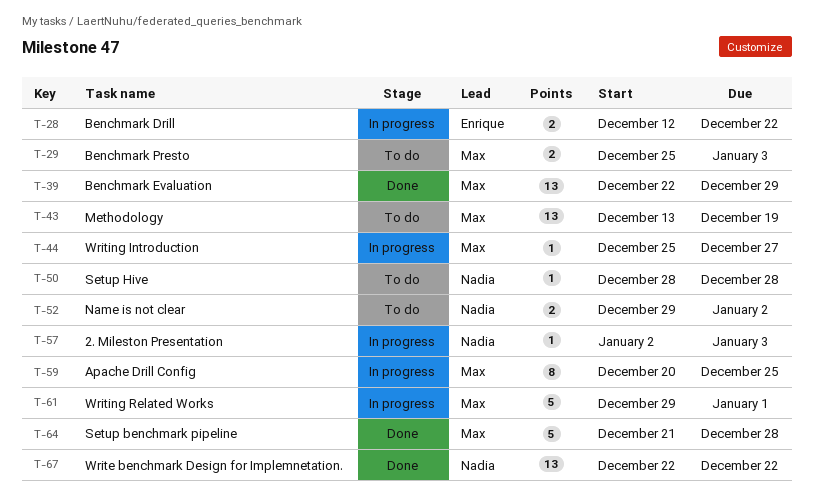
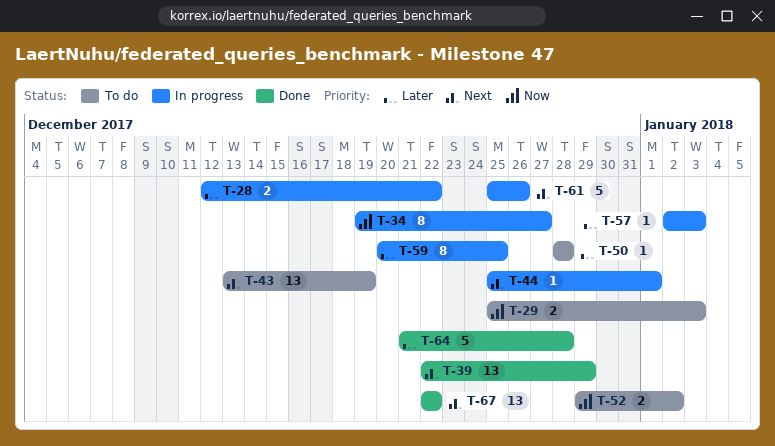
T-34: none -> present
T-44, due: Dec 27 -> Jan 1
T-61, start: Dec 29 -> Dec 25
T-61, due: Jan 1 -> Dec 26

